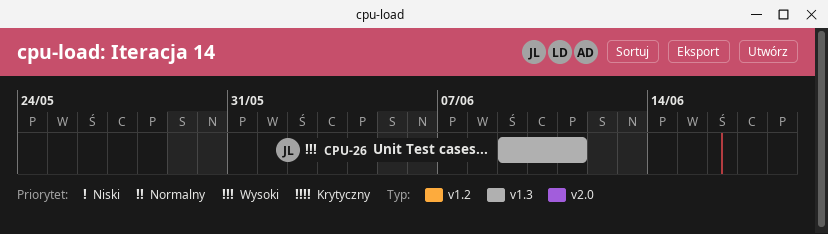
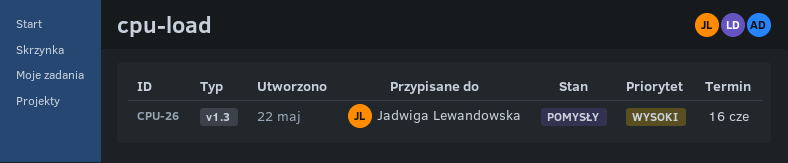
CPU-26, due: Jun 11 -> Jun 16

